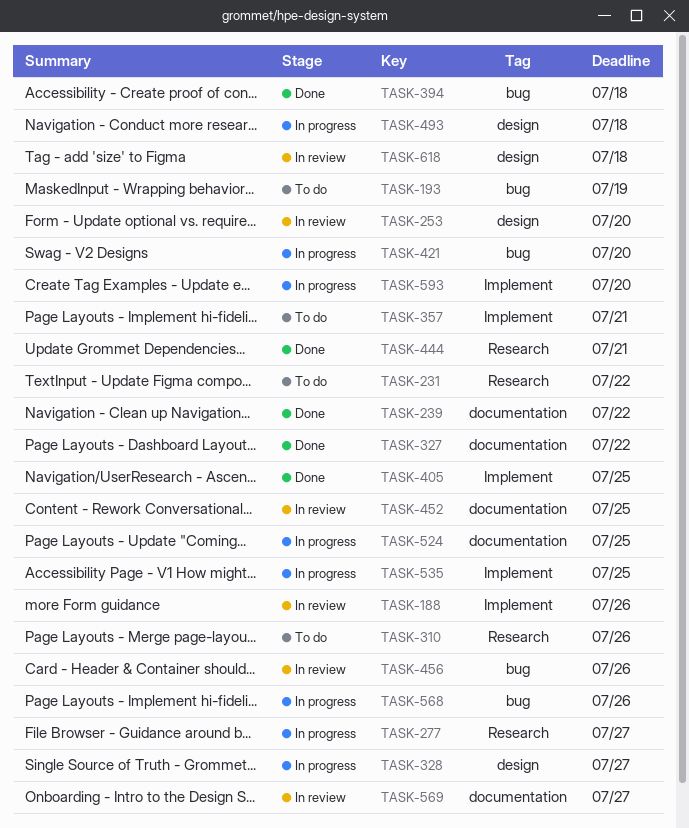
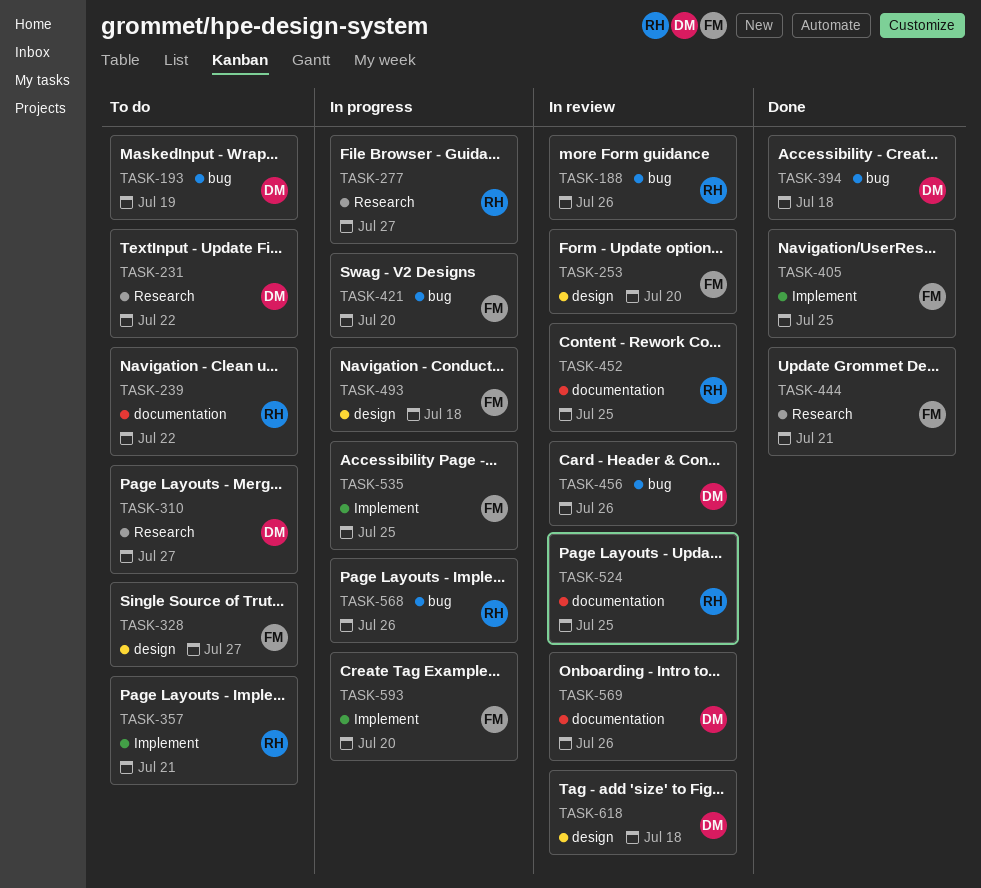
TASK-188, label: Implement -> bug
TASK-239, status: Done -> To do
TASK-310, due: Jul 26 -> Jul 27
TASK-327: present -> none
TASK-328, status: In progress -> To do
TASK-524, status: In progress -> In review
TASK-569, due: Jul 27 -> Jul 26

